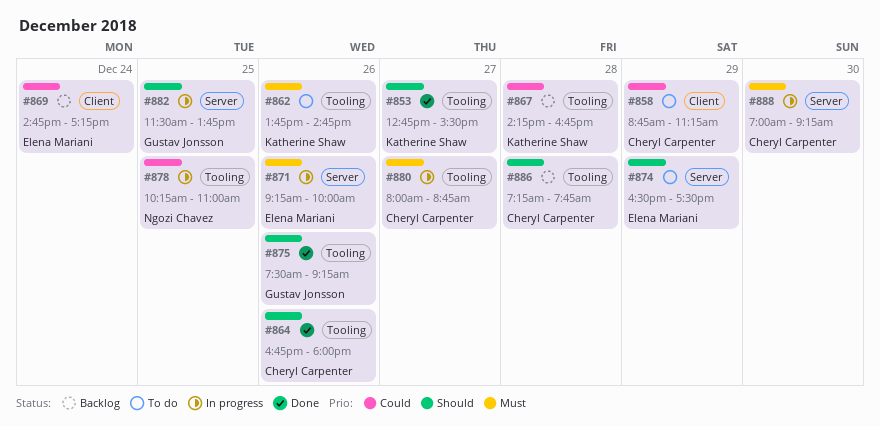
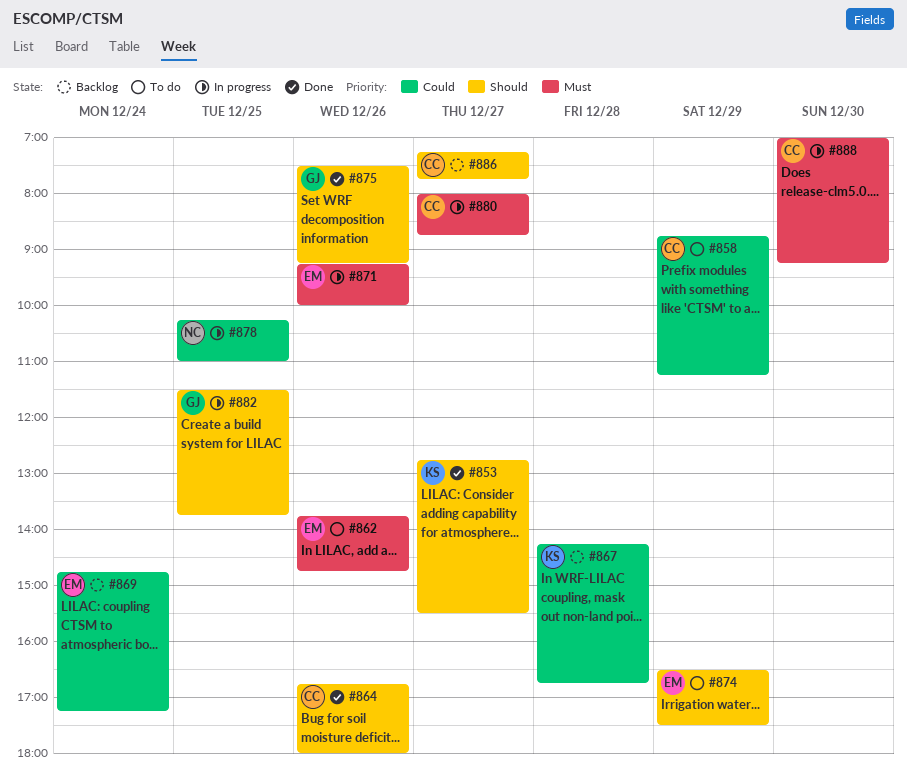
#862, owner: Katherine Shaw -> Elena Mariani
#886, day: Dec 28 -> Dec 27

